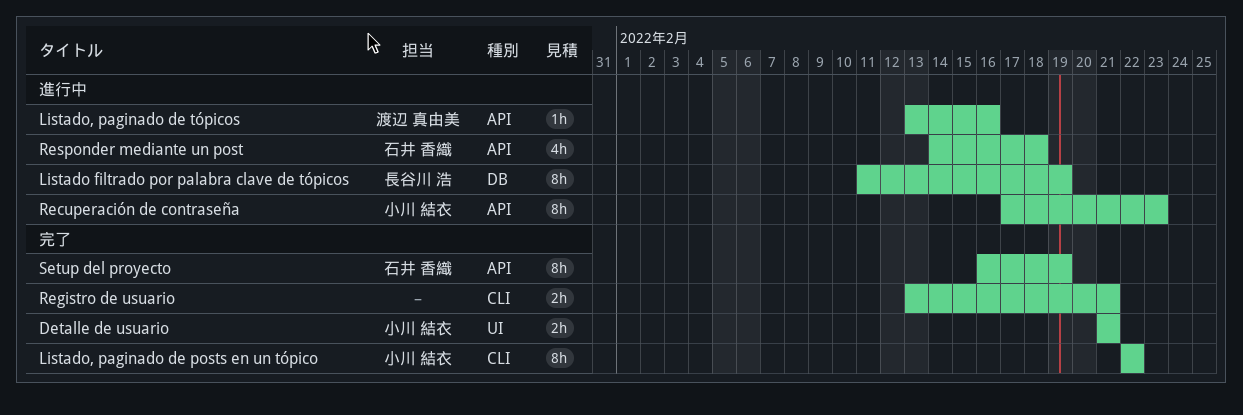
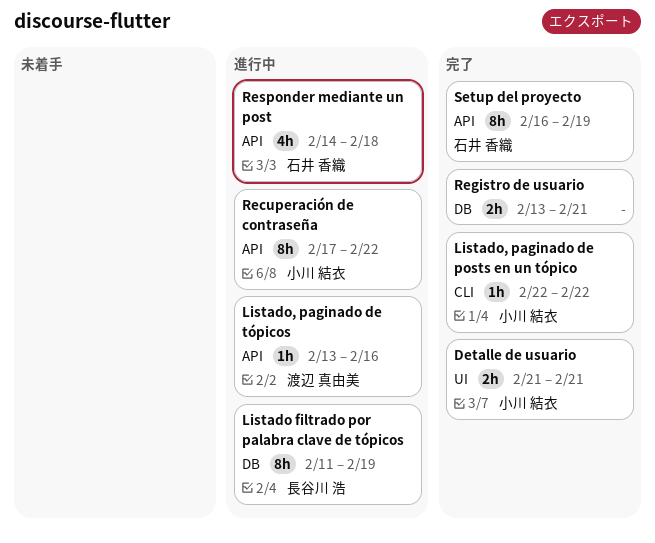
Listado, paginado de posts en un tópico, estimate: 8h -> 1h
Recuperación de contraseña, due: Feb 23 -> Feb 22
Registro de usuario, label: CLI -> DB

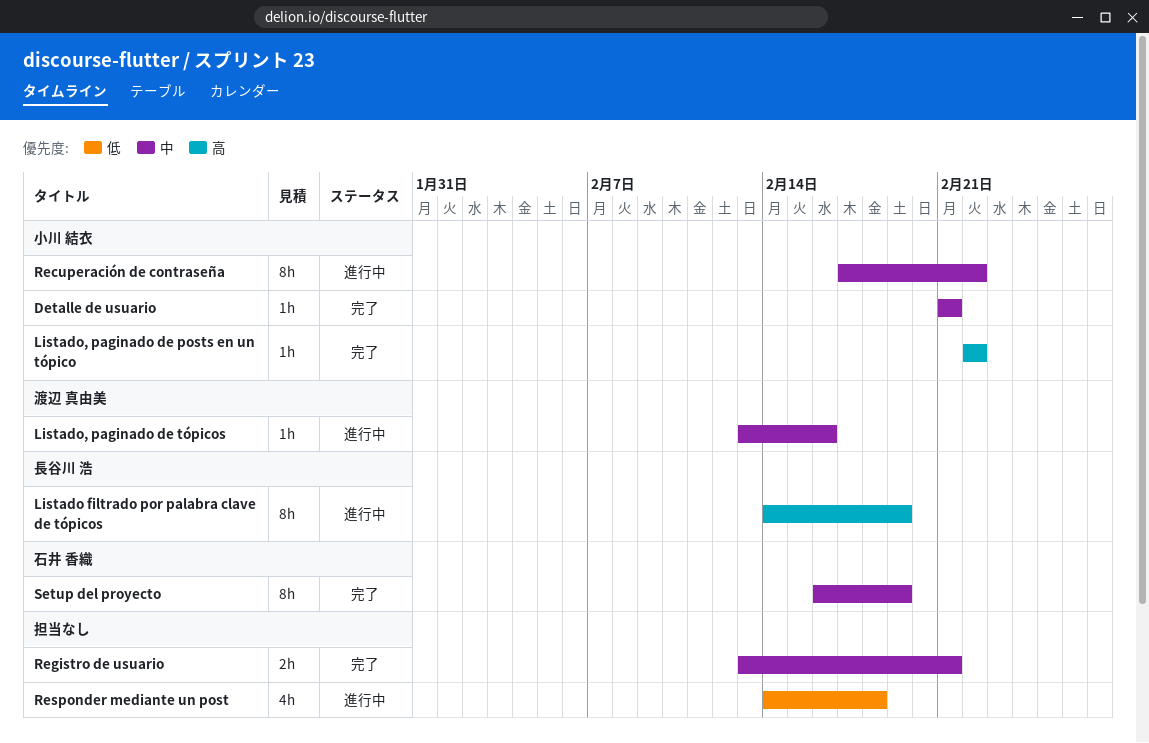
Detalle de usuario, estimate: 2h -> 1h
Listado filtrado por palabra clave de tópicos, start: Feb 11 -> Feb 14
Responder mediante un post, owner: 石井 香織 -> none

